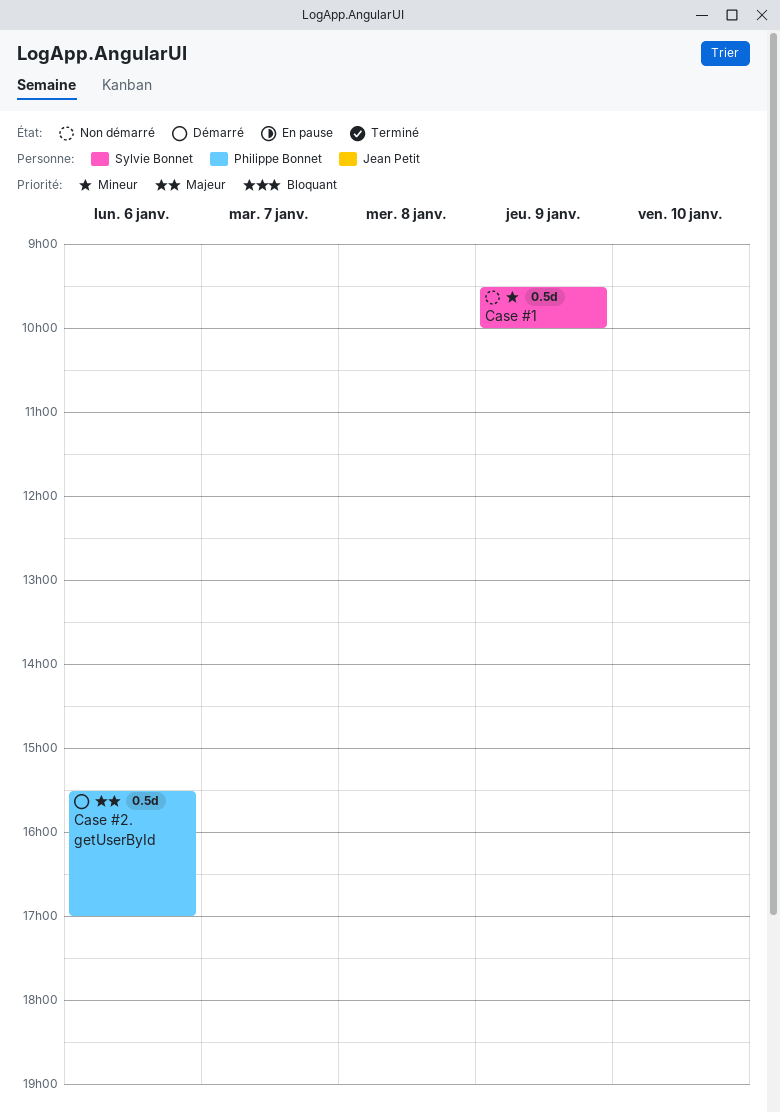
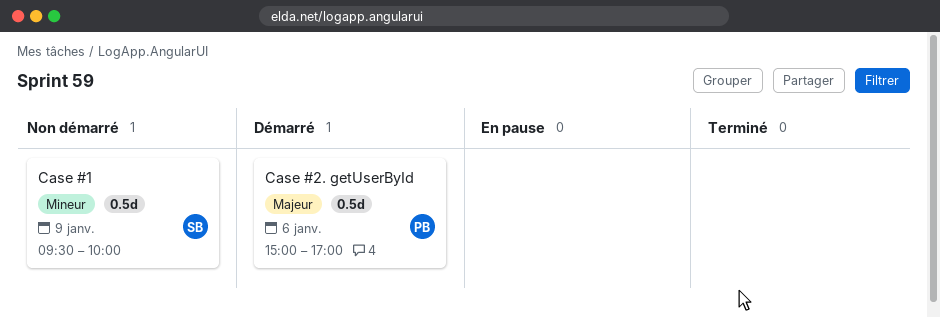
Case #2. getUserById, begins: 15:30 -> 15:00

